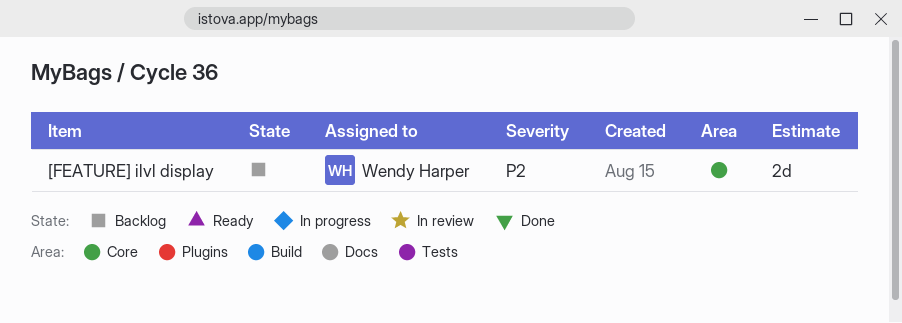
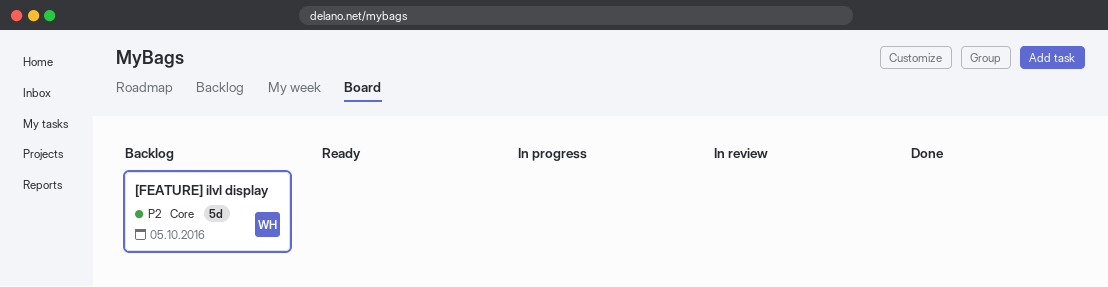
[FEATURE] ilvl display, estimate: 2d -> 5d

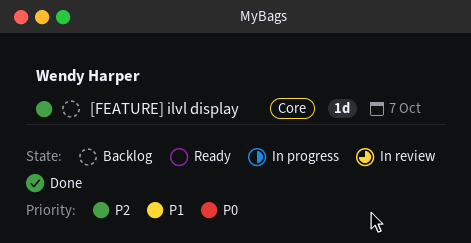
[FEATURE] ilvl display, estimate: 5d -> 1d
[FEATURE] ilvl display, due: Oct 5 -> Oct 7

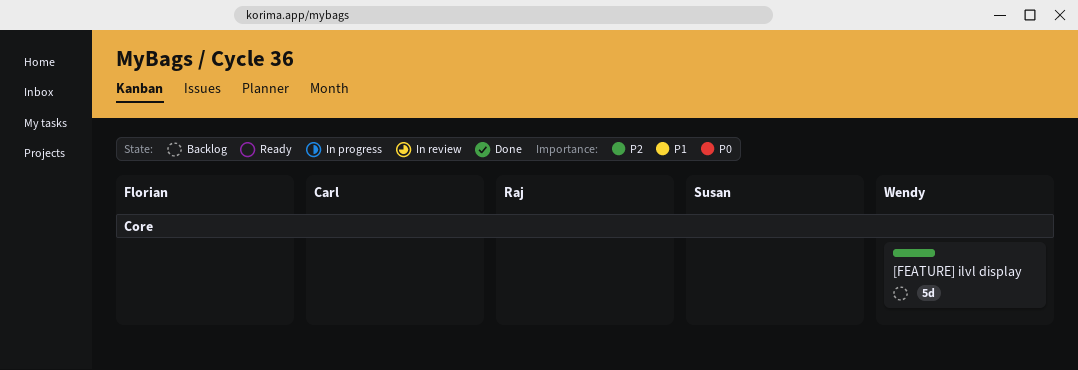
[FEATURE] ilvl display, estimate: 1d -> 5d

